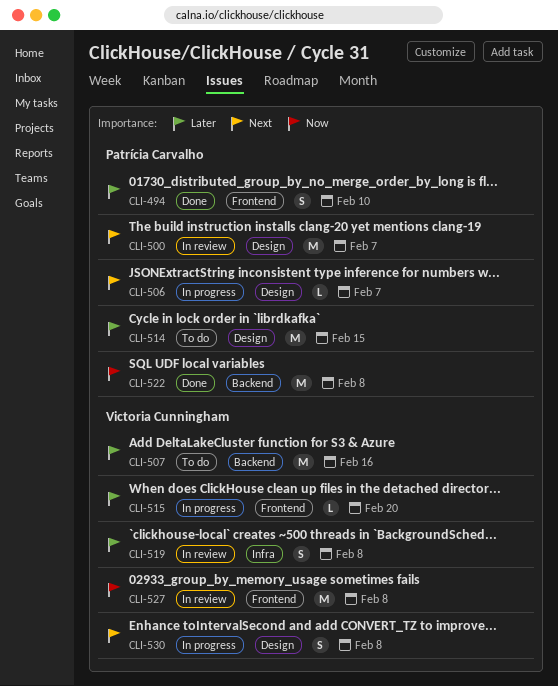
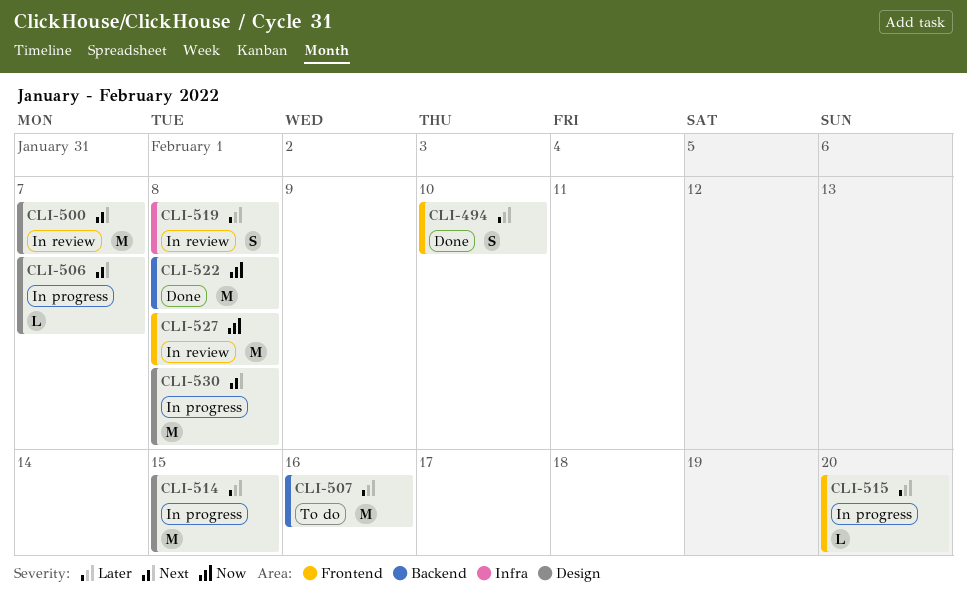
CLI-514, status: To do -> In progress
CLI-530, estimate: S -> M

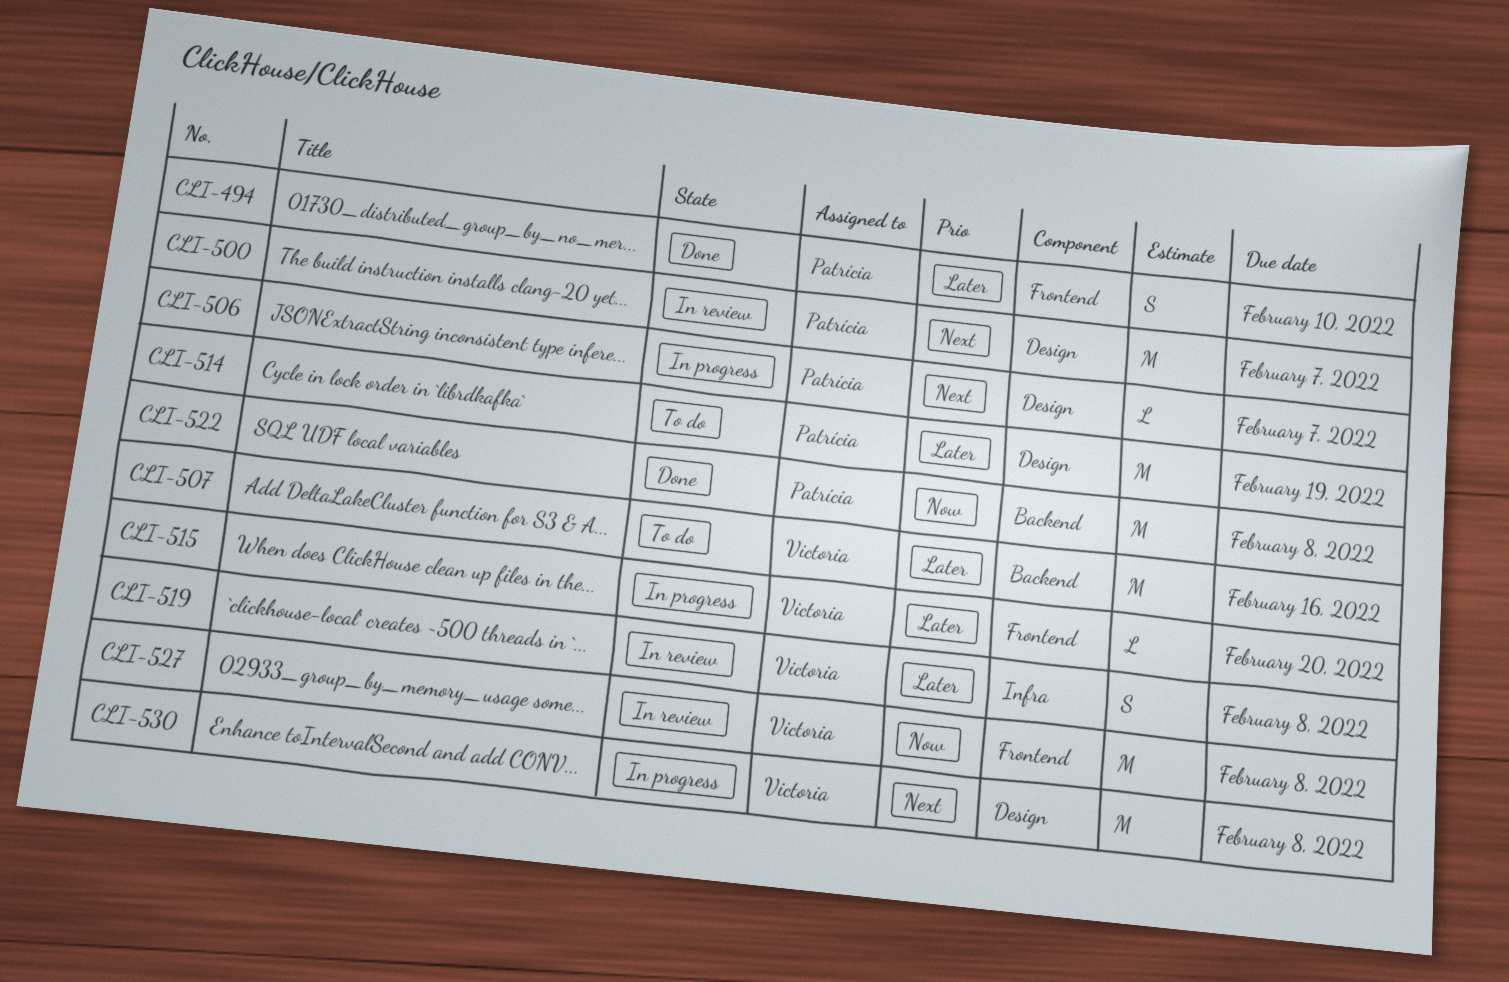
CLI-514, status: In progress -> To do
CLI-514, due: Feb 15 -> Feb 19

